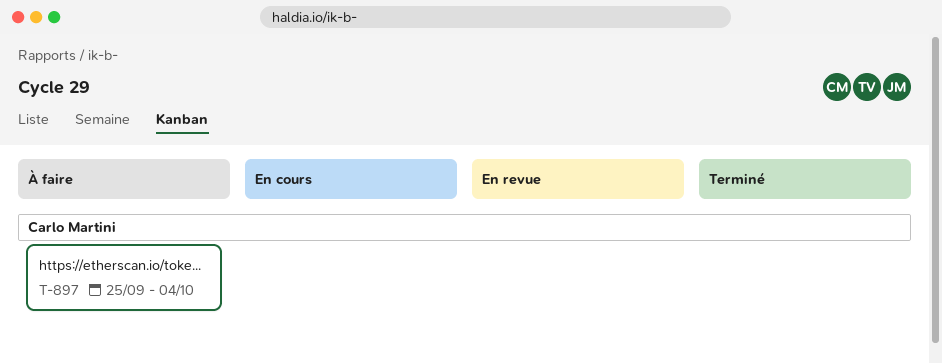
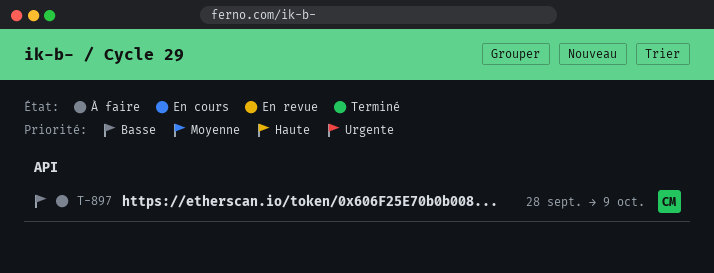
T-897, start: Sep 25 -> Sep 28
T-897, due: Oct 4 -> Oct 9

